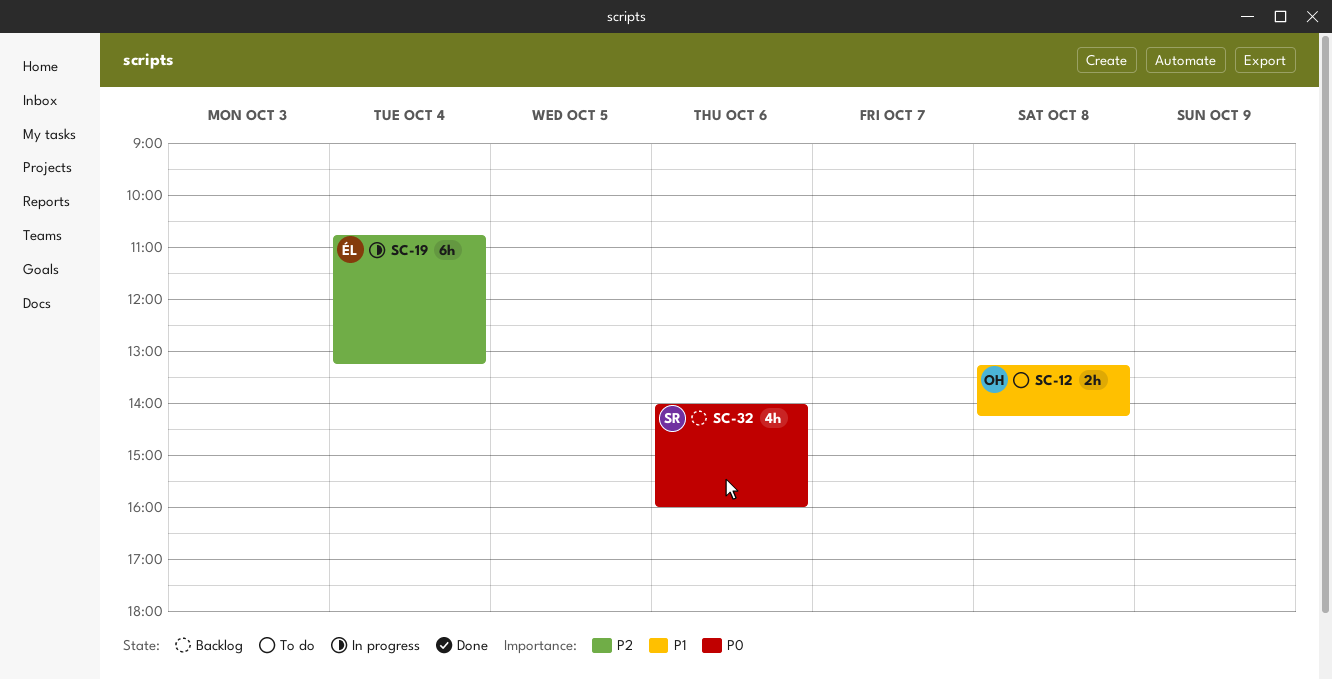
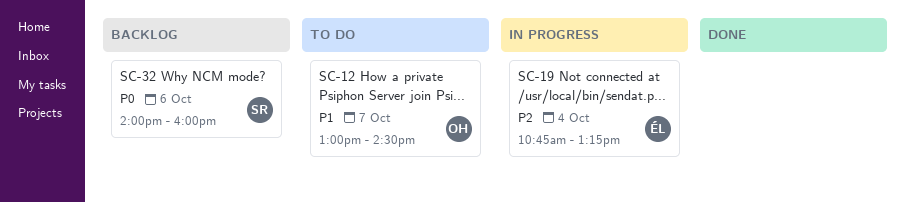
SC-12, day: Oct 8 -> Oct 7
SC-12, begins: 13:15 -> 13:00
SC-12, ends: 14:15 -> 14:30

